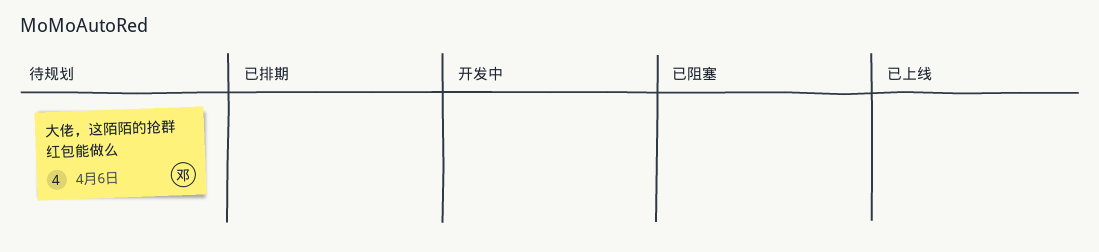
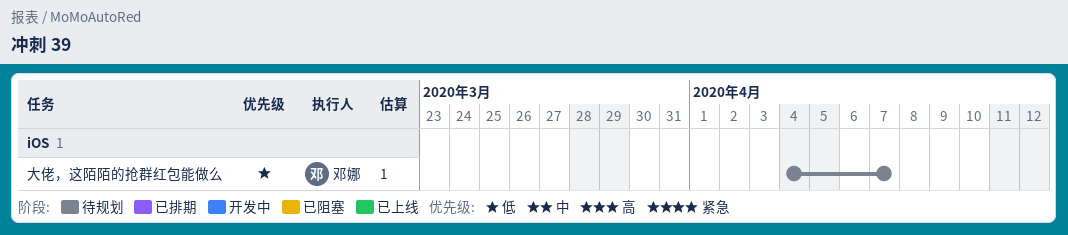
大佬，这陌陌的抢群红包能做么, estimate: 4 -> 1
大佬，这陌陌的抢群红包能做么, due: Apr 6 -> Apr 7

